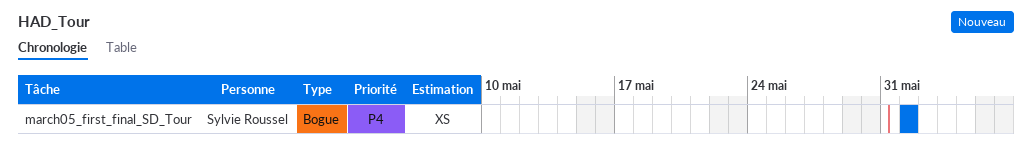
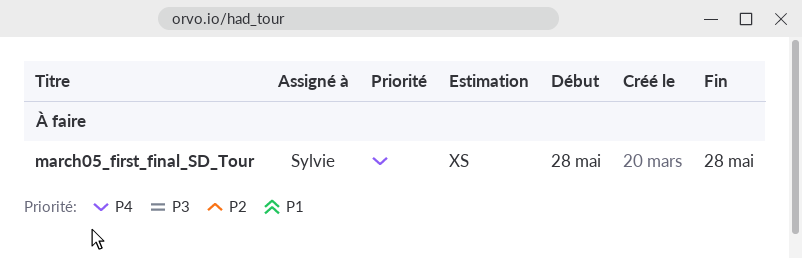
march05_first_final_SD_Tour, start: Jun 1 -> May 28
march05_first_final_SD_Tour, due: Jun 1 -> May 28

